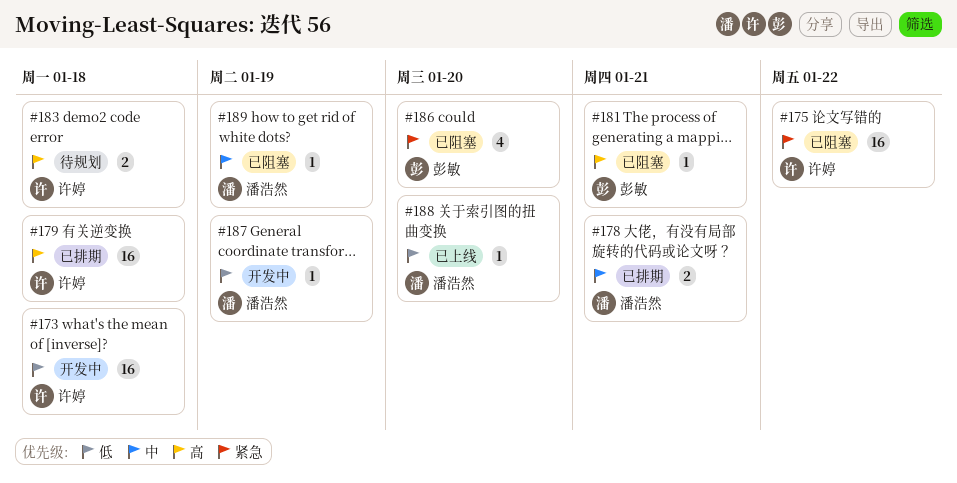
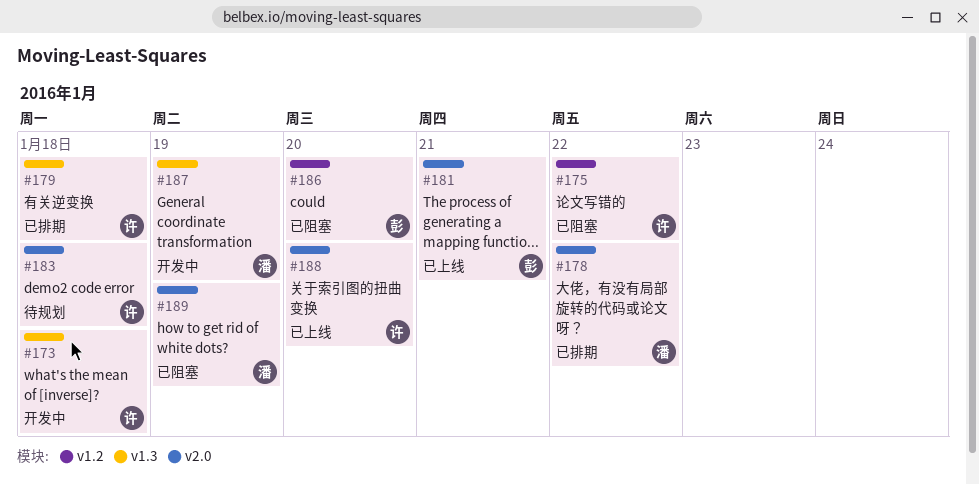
#178, due: Jan 21 -> Jan 22
#181, status: 已阻塞 -> 已上线
#188, owner: 潘浩然 -> 许婷

